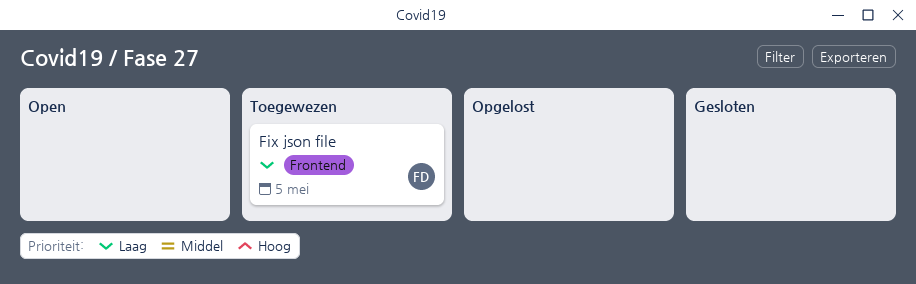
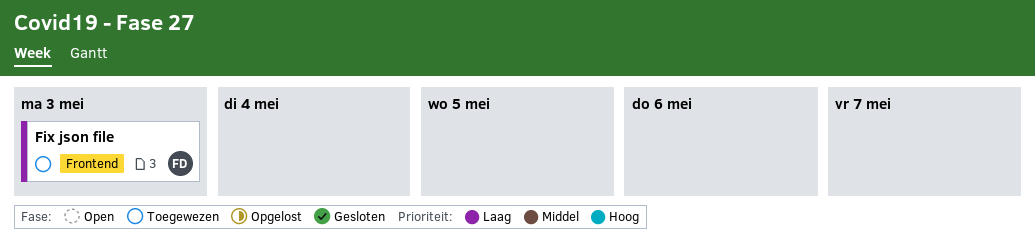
Fix json file, due: May 5 -> May 3

